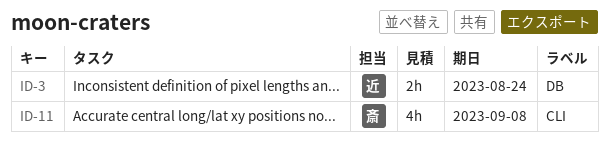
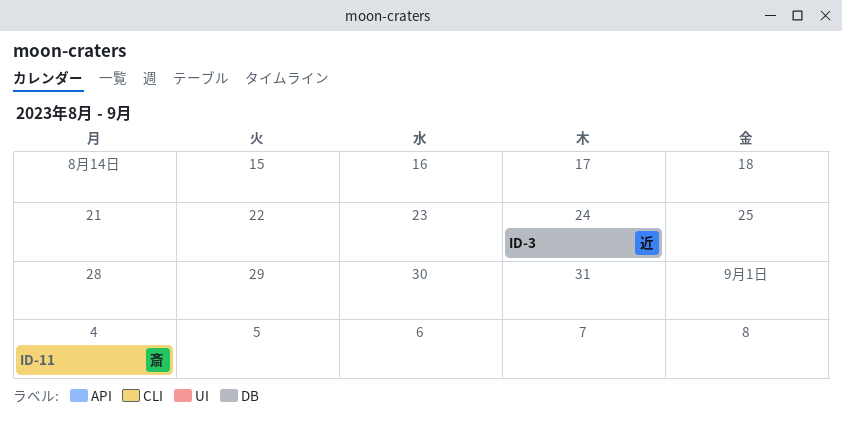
ID-11, due: Sep 8 -> Sep 4

